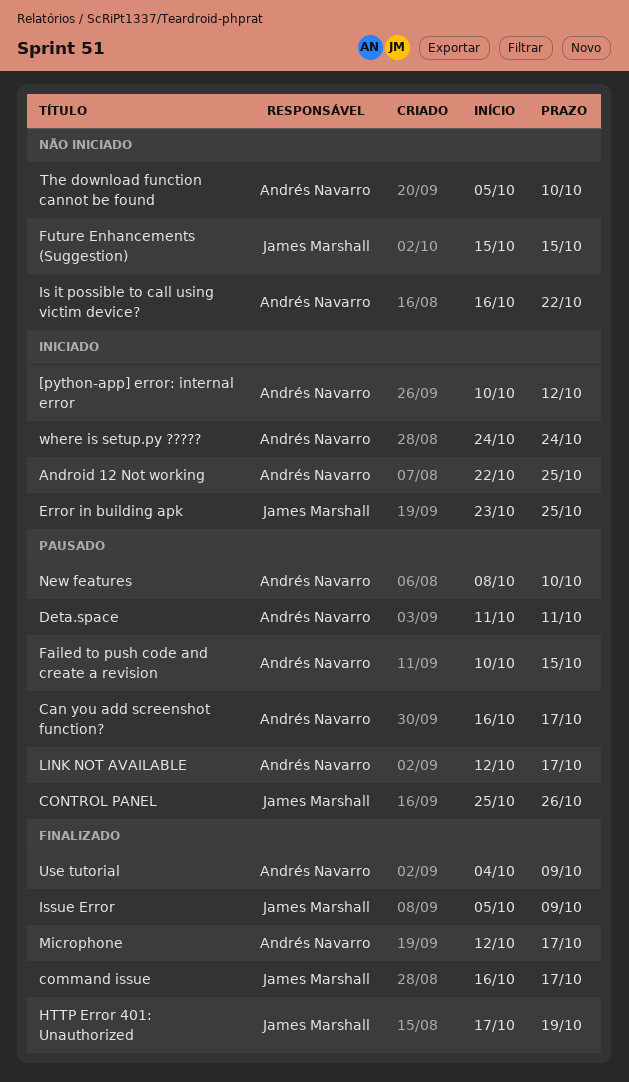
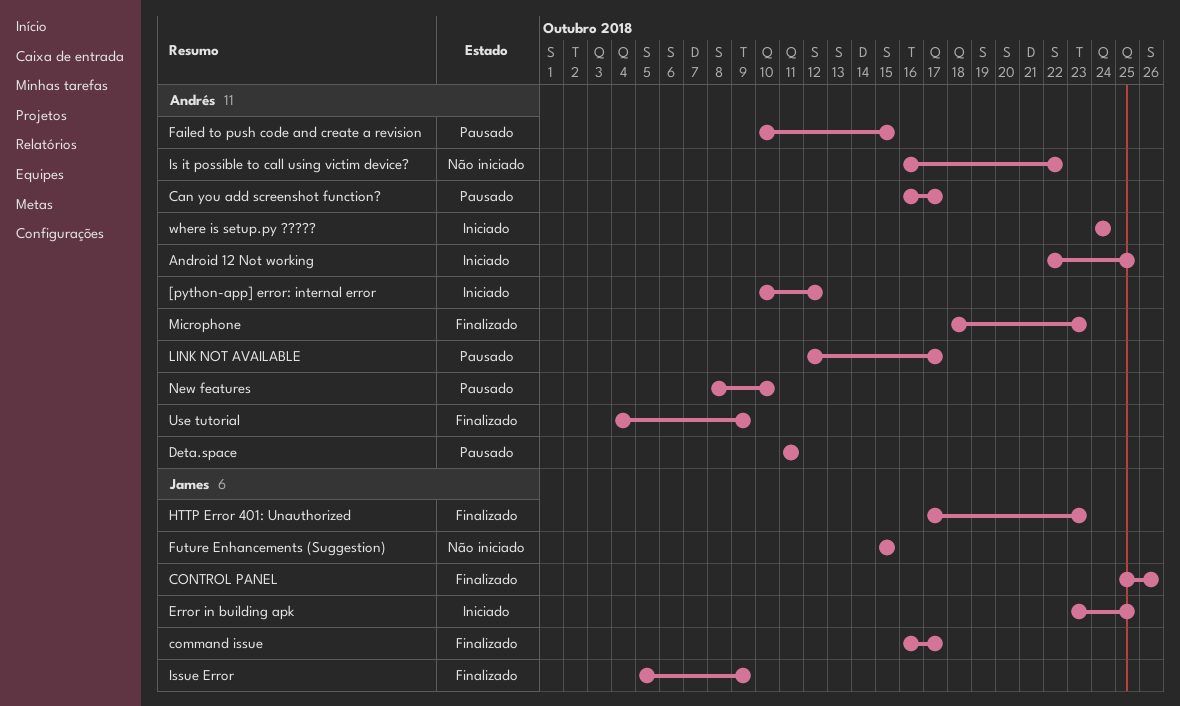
CONTROL PANEL, status: Pausado -> Finalizado
HTTP Error 401: Unauthorized, due: Oct 19 -> Oct 23
Microphone, start: Oct 12 -> Oct 18
Microphone, due: Oct 17 -> Oct 23
The download function cannot be found: present -> none

